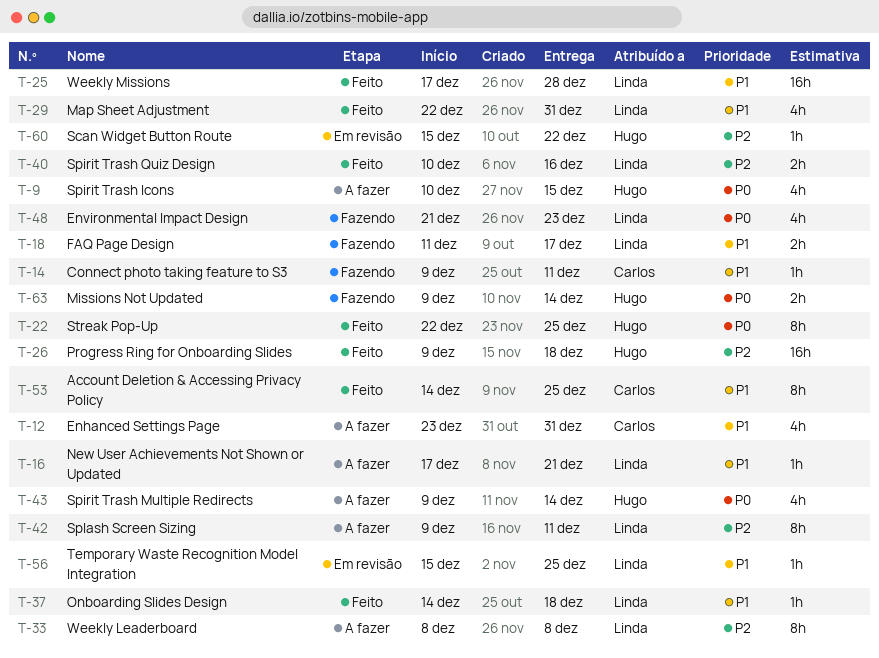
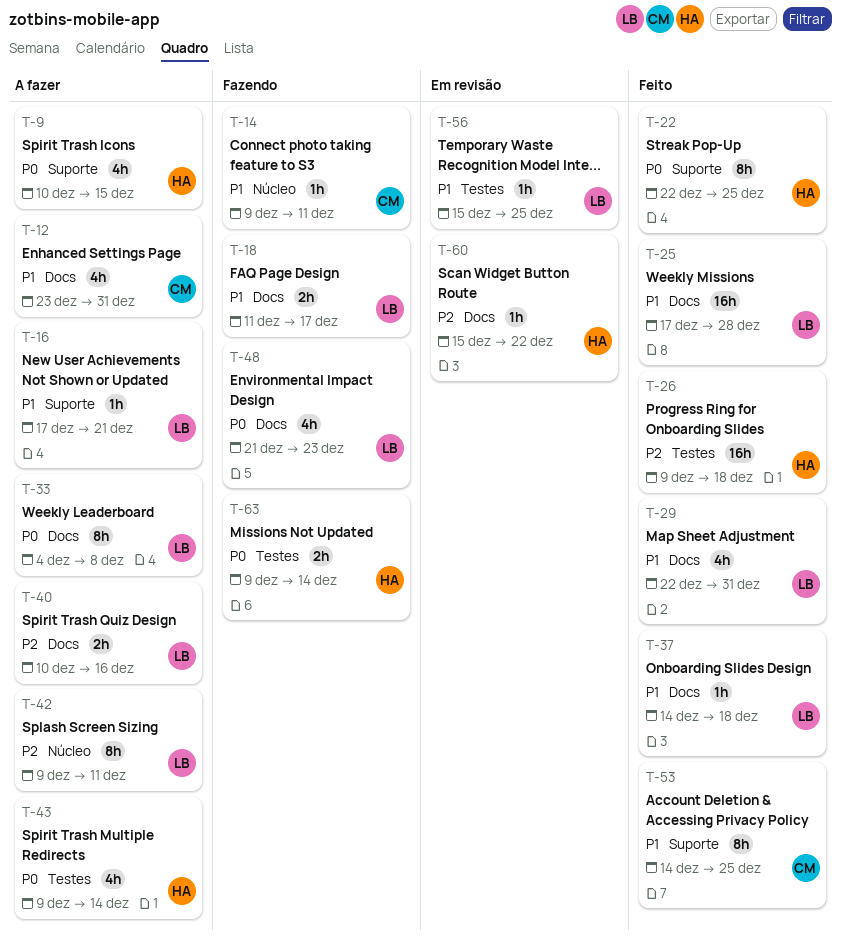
T-33, priority: P2 -> P0
T-33, start: Dec 8 -> Dec 4
T-40, status: Feito -> A fazer

